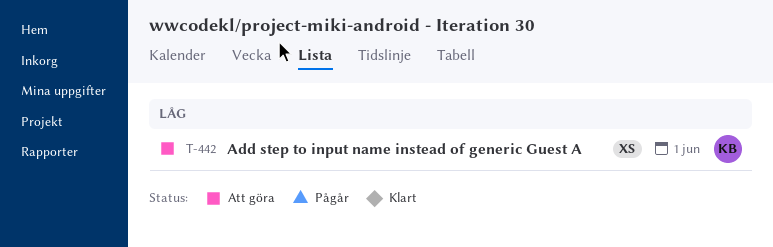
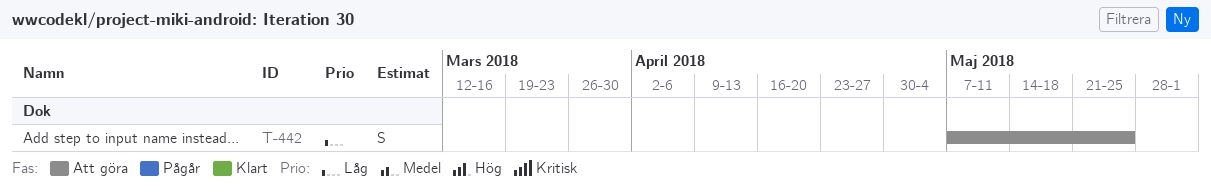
T-442, estimate: XS -> S
T-442, due: Jun 1 -> May 25

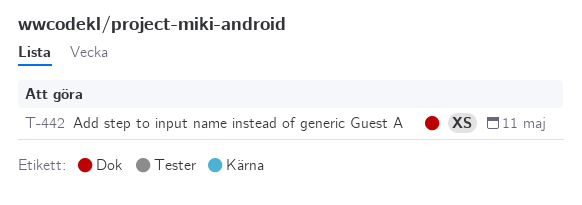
T-442, estimate: S -> XS
T-442, due: May 25 -> May 11

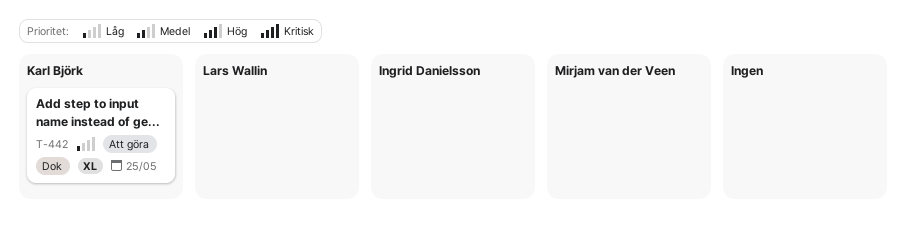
T-442, estimate: XS -> XL
T-442, due: May 11 -> May 25

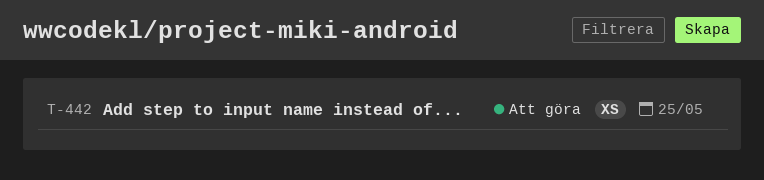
T-442, estimate: XL -> XS

